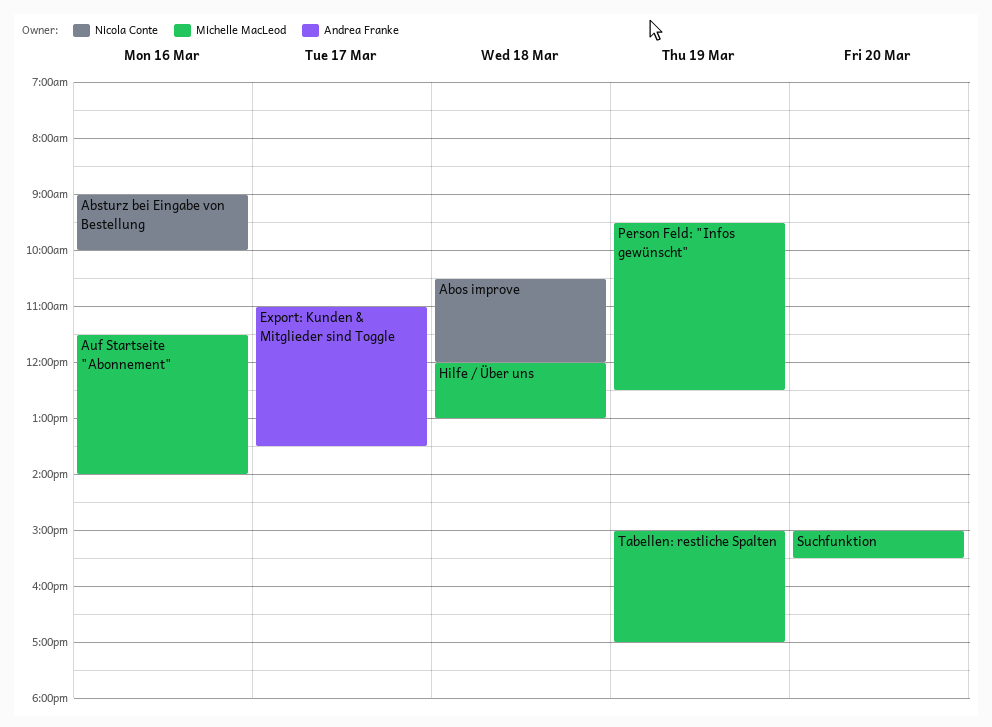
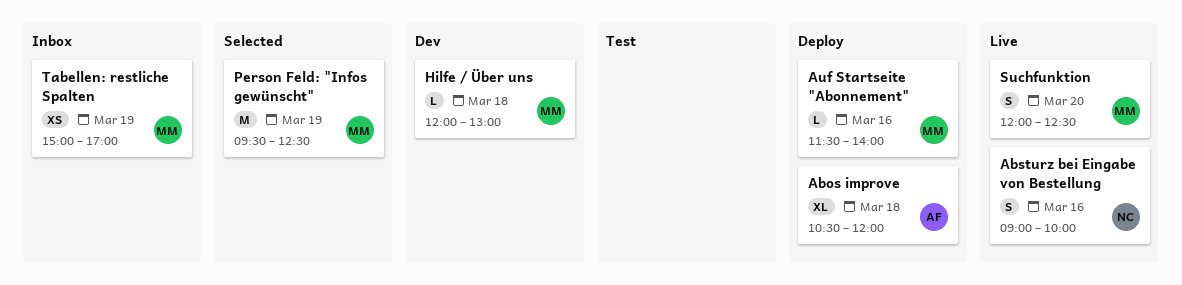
Abos improve, owner: Nicola Conte -> Andrea Franke
Export: Kunden & Mitglieder sind Toggle: present -> none
Suchfunktion, begins: 15:00 -> 12:00
Suchfunktion, ends: 15:30 -> 12:30

